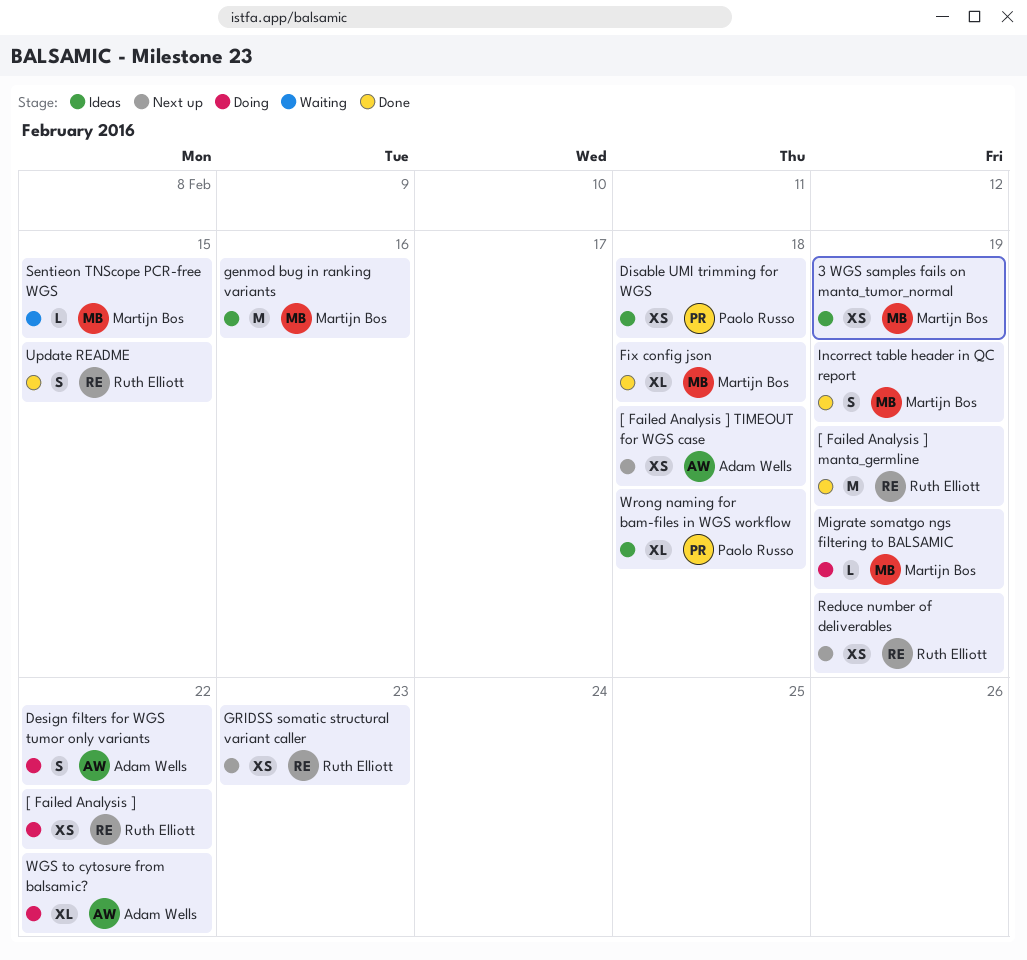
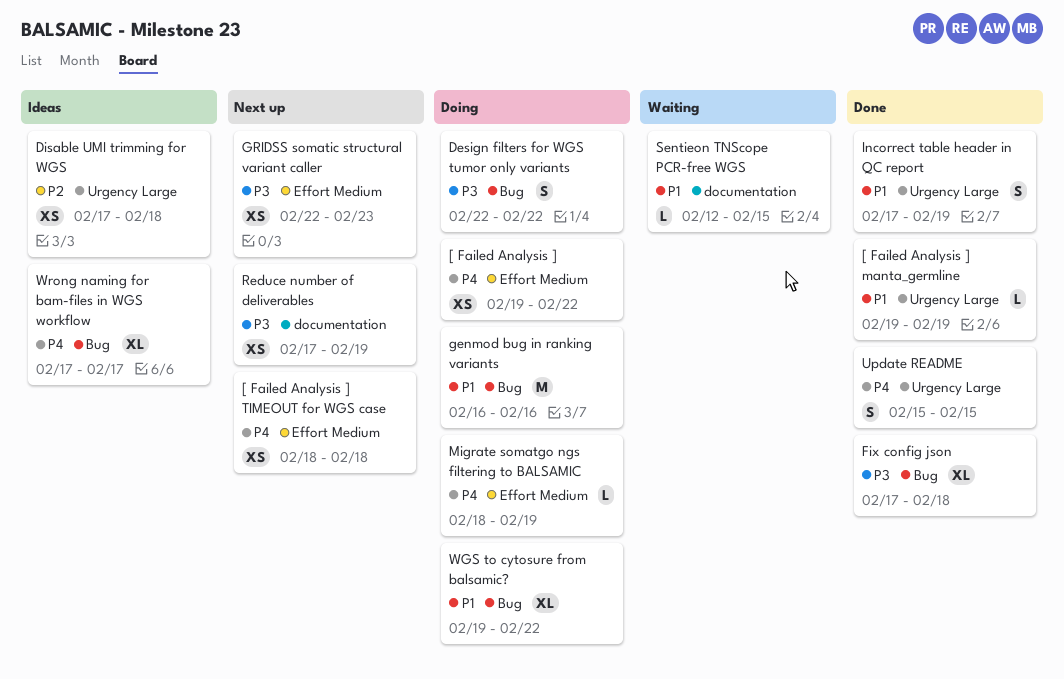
3 WGS samples fails on manta_tumor_normal: present -> none
[ Failed Analysis ] manta_germline, estimate: M -> L
genmod bug in ranking variants, status: Ideas -> Doing
Wrong naming for bam-files in WGS workflow, due: Feb 18 -> Feb 17

